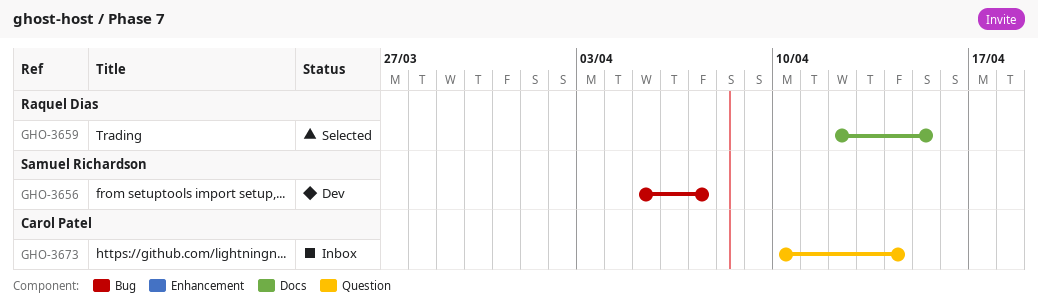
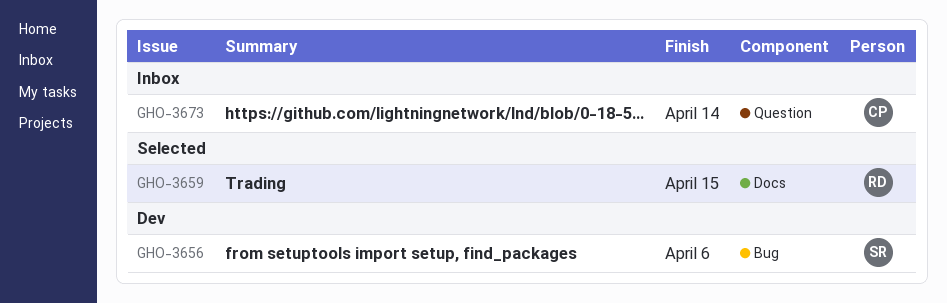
GHO-3656, due: Apr 7 -> Apr 6

